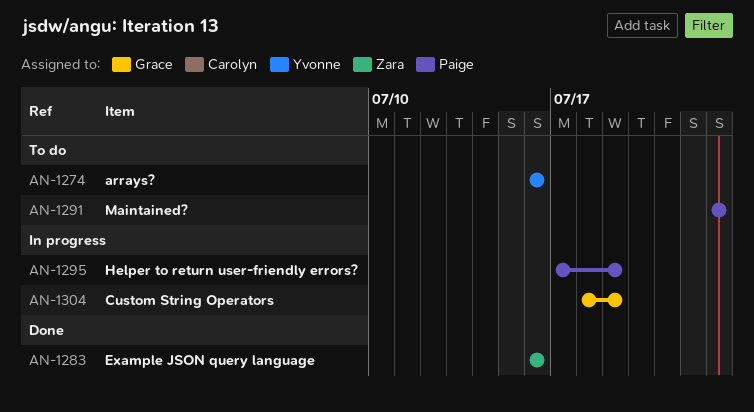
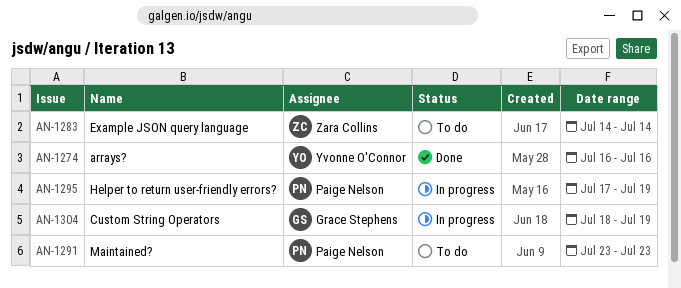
AN-1274, status: To do -> Done
AN-1283, status: Done -> To do
AN-1283, start: Jul 16 -> Jul 14
AN-1283, due: Jul 16 -> Jul 14

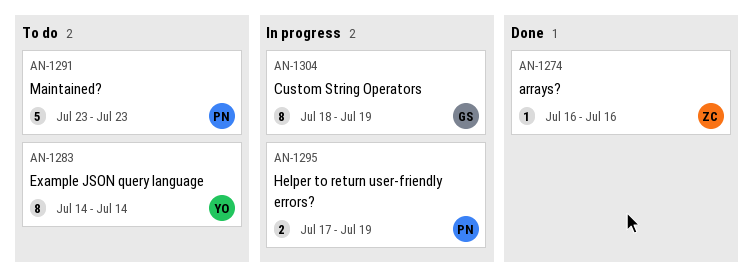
AN-1274, owner: Yvonne O'Connor -> Zara Collins
AN-1283, owner: Zara Collins -> Yvonne O'Connor

